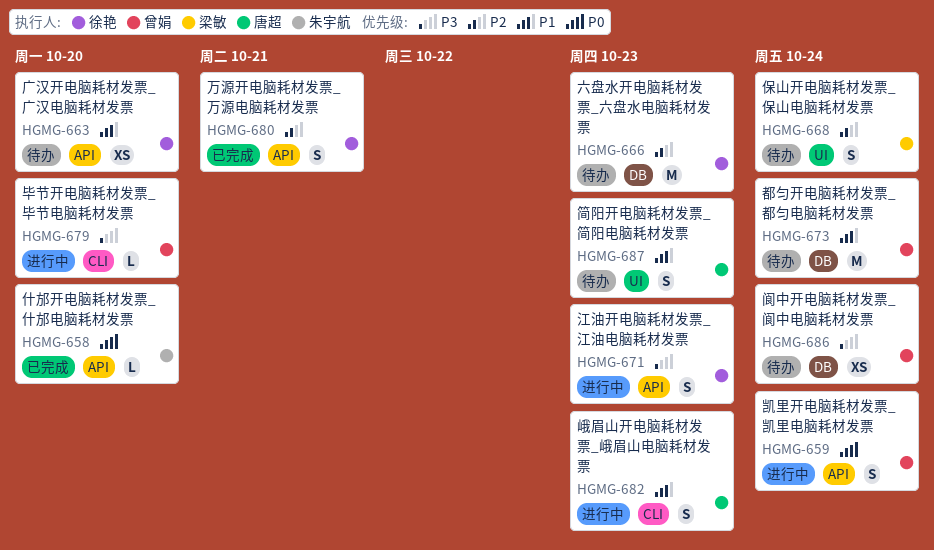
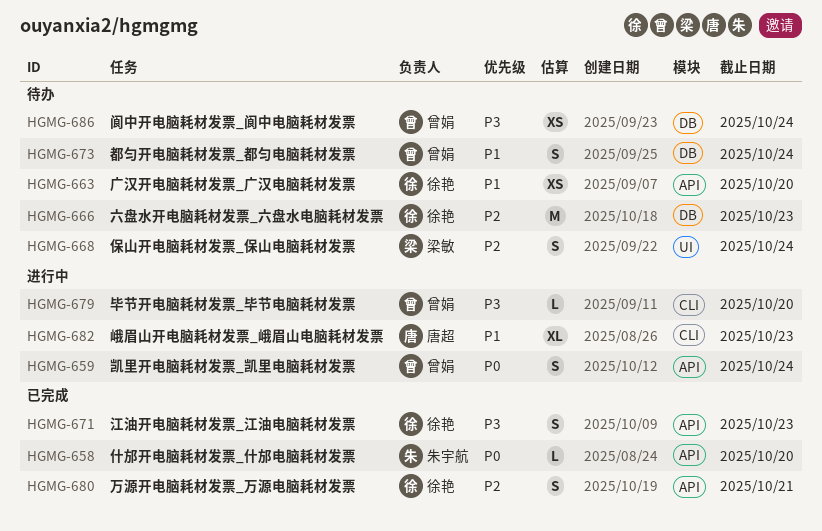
HGMG-671, status: 进行中 -> 已完成
HGMG-673, estimate: M -> S
HGMG-682, estimate: S -> XL
HGMG-687: present -> none

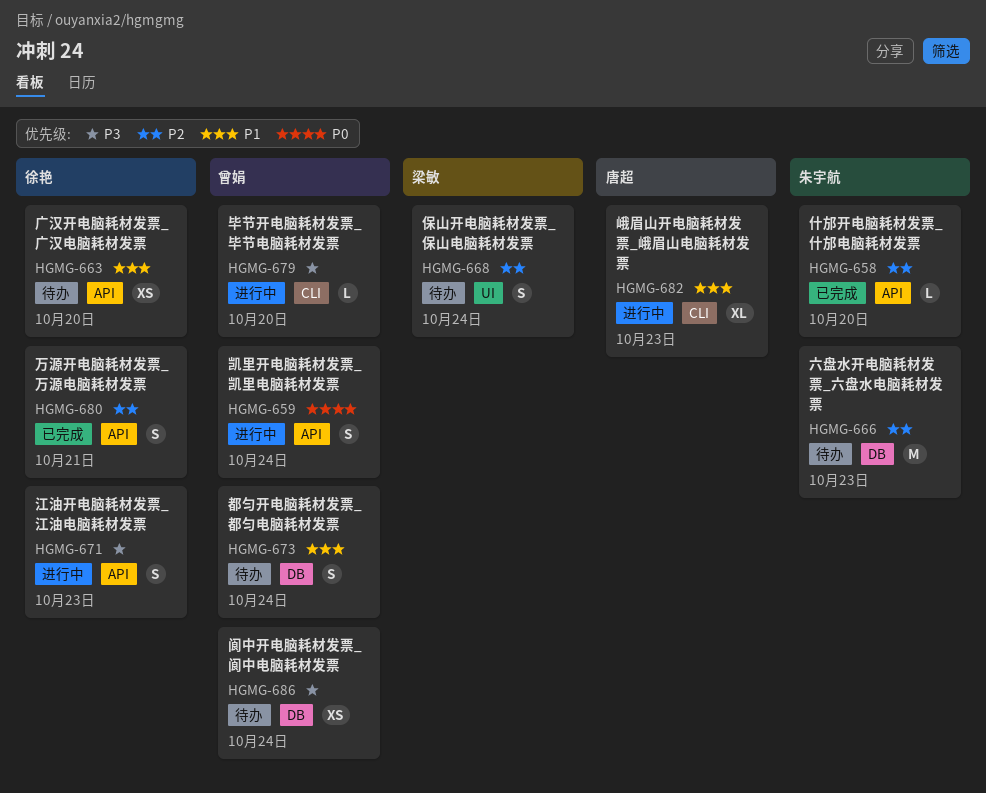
HGMG-658, priority: P0 -> P2
HGMG-666, owner: 徐艳 -> 朱宇航
HGMG-671, status: 已完成 -> 进行中

